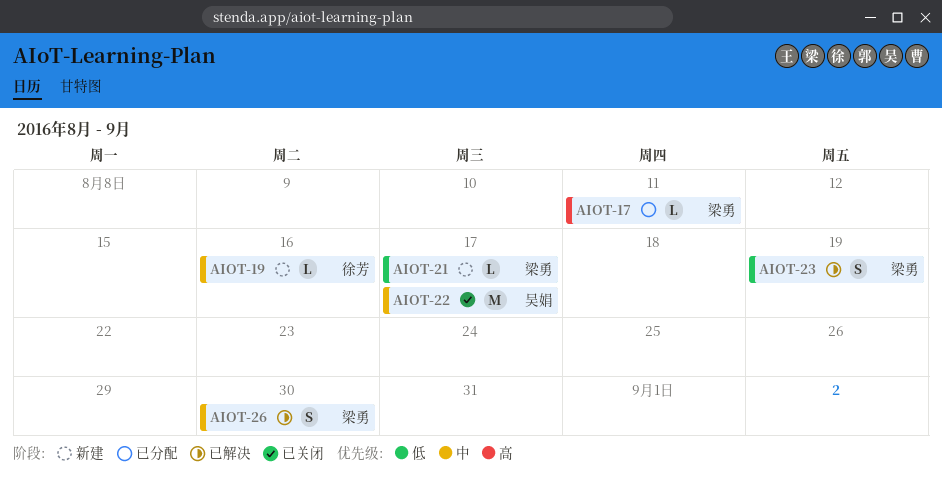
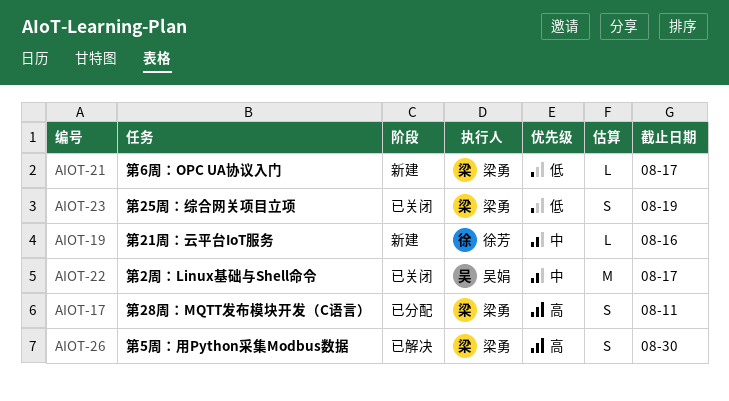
AIOT-17, estimate: L -> S
AIOT-23, status: 已解决 -> 已关闭
AIOT-26, priority: 中 -> 高

